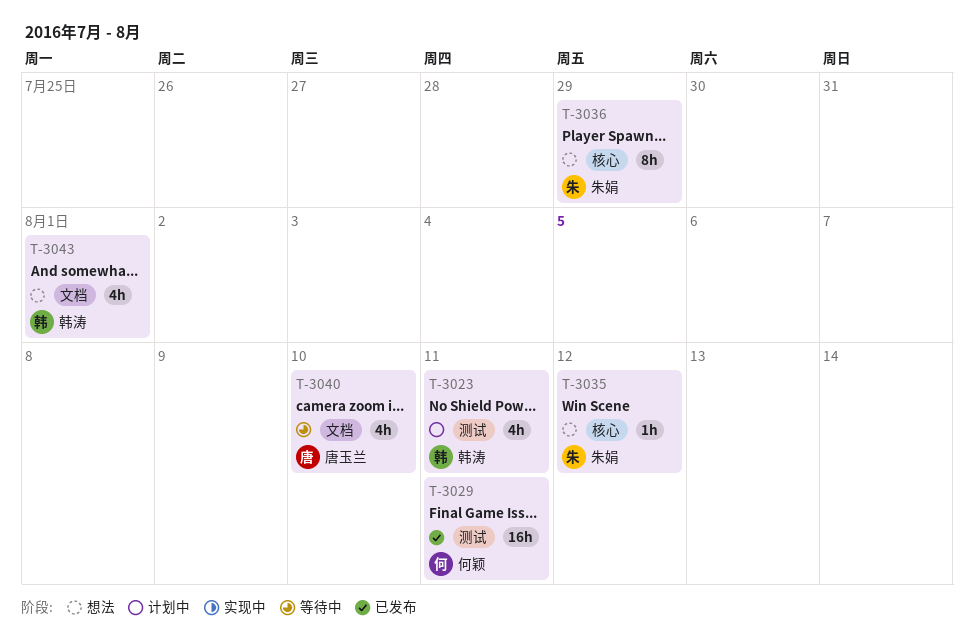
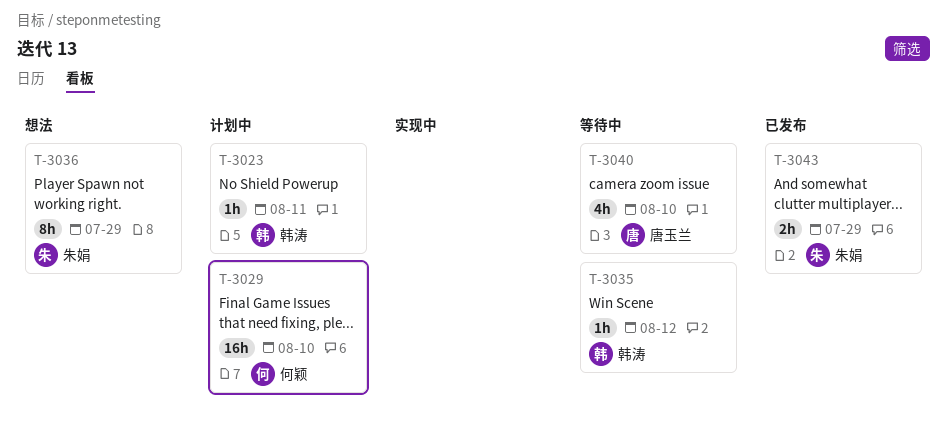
T-3023, estimate: 4h -> 1h
T-3029, status: 已发布 -> 计划中
T-3029, due: Aug 11 -> Aug 10
T-3035, status: 想法 -> 等待中
T-3035, owner: 朱娟 -> 韩涛
T-3043, status: 想法 -> 已发布
T-3043, owner: 韩涛 -> 朱娟
T-3043, estimate: 4h -> 2h
T-3043, due: Aug 1 -> Jul 29

